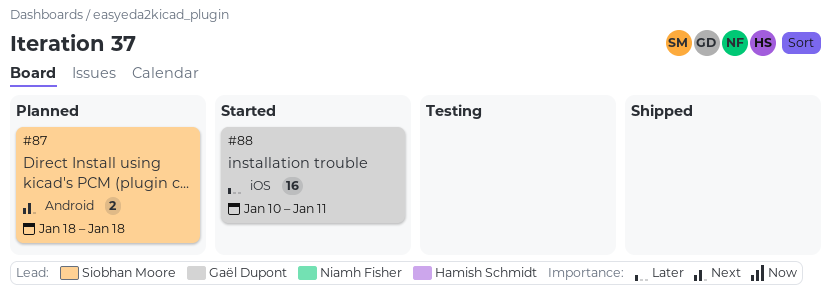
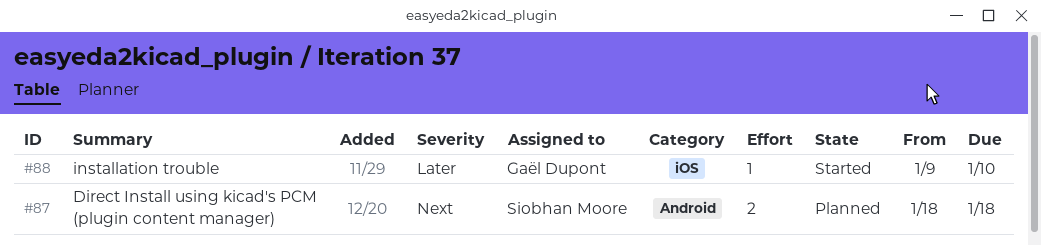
#88, estimate: 16 -> 1
#88, start: Jan 10 -> Jan 9
#88, due: Jan 11 -> Jan 10

